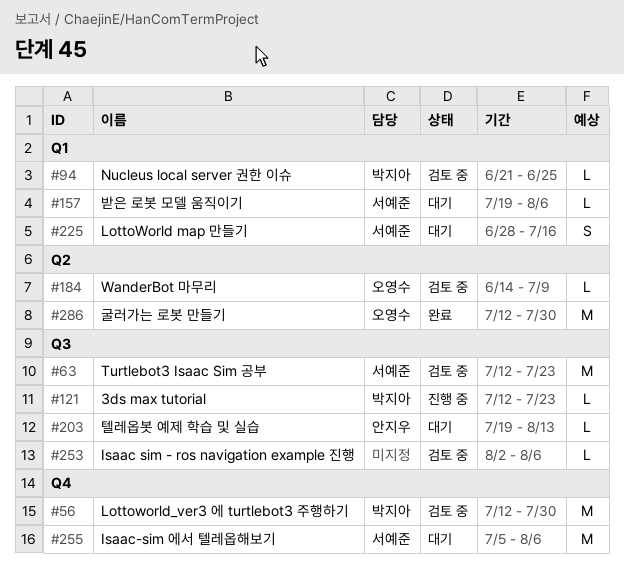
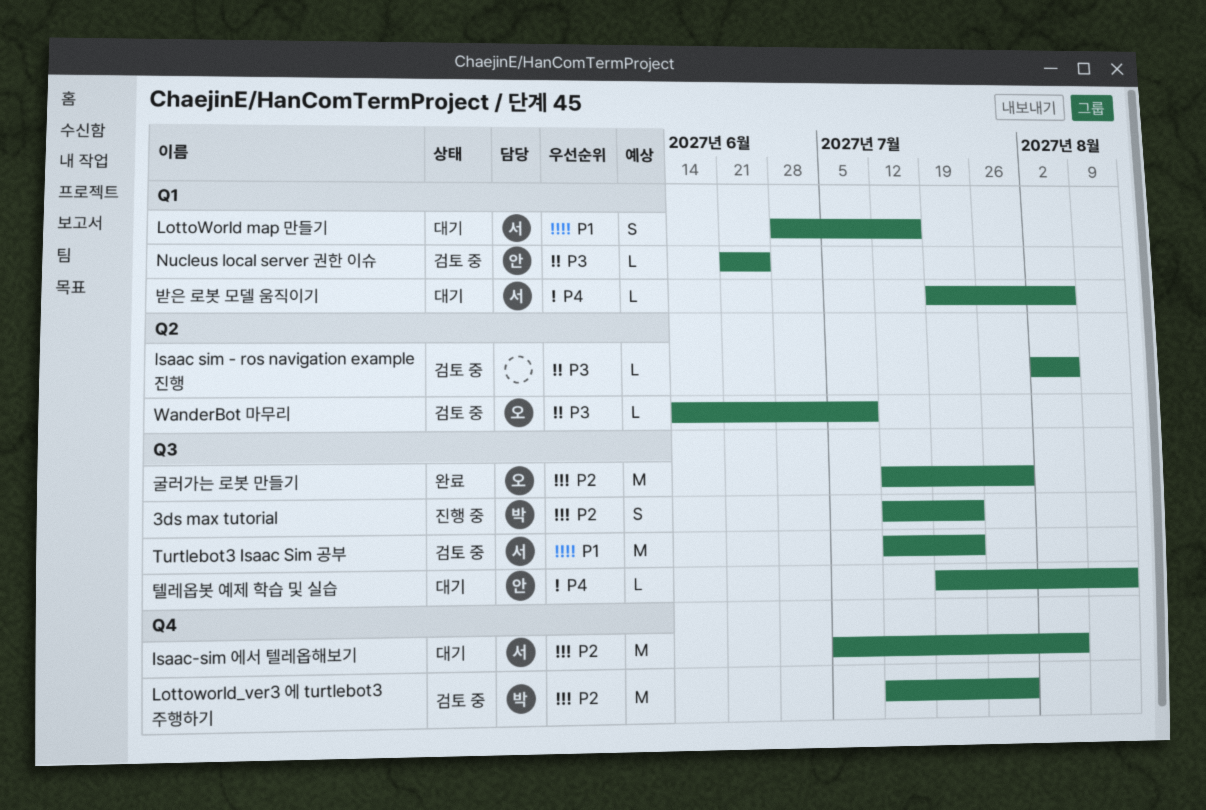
3ds max tutorial, estimate: L -> S
Isaac sim - ros navigation example 진행, label: Q3 -> Q2
Nucleus local server 권한 이슈, owner: 박지아 -> 안지우
굴러가는 로봇 만들기, label: Q2 -> Q3

